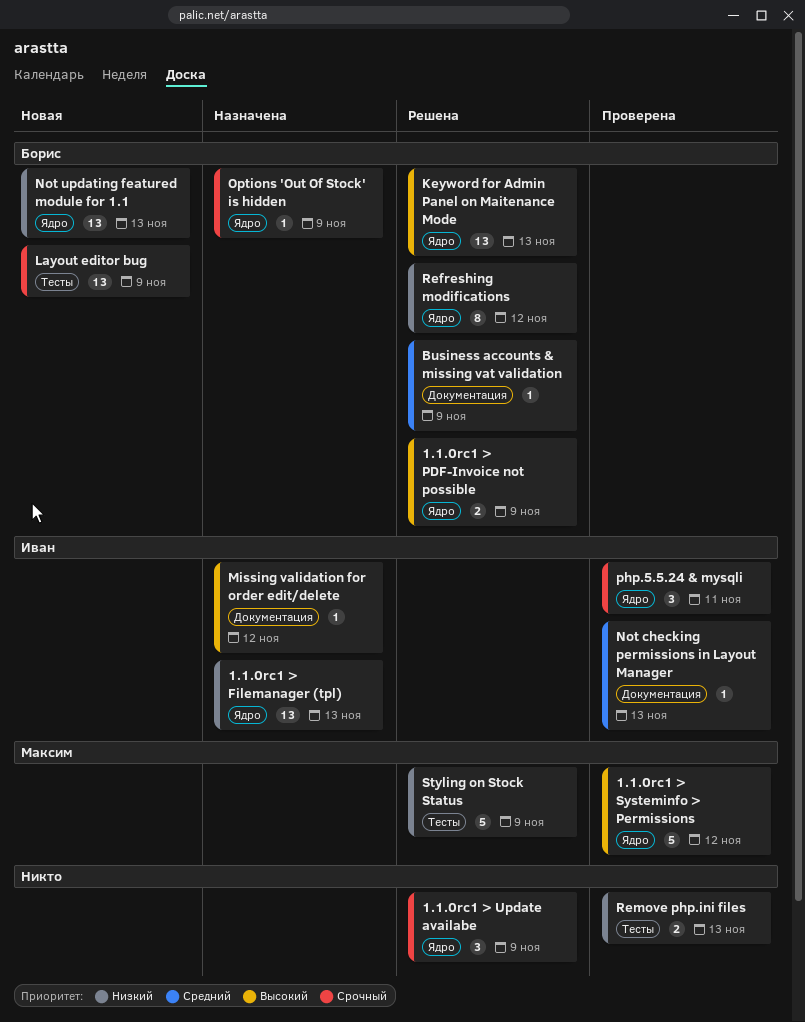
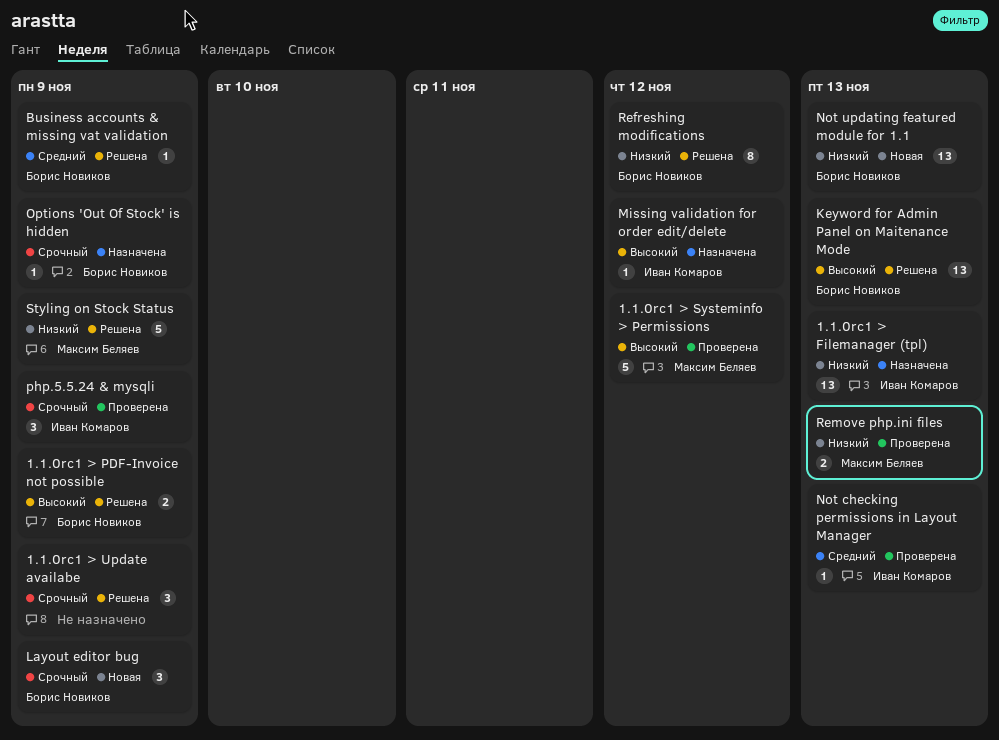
Layout editor bug, estimate: 13 -> 3
php.5.5.24 & mysqli, due: Nov 11 -> Nov 9
Remove php.ini files, owner: none -> Максим Беляев

